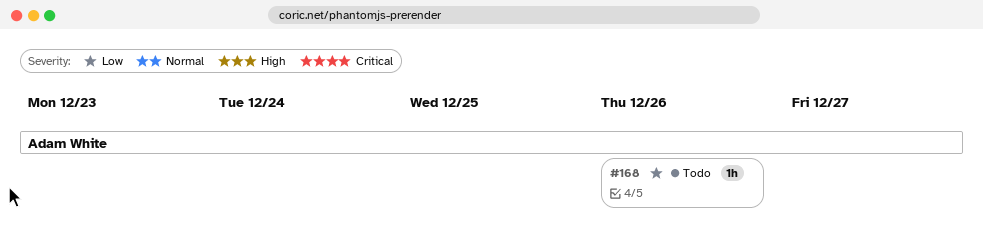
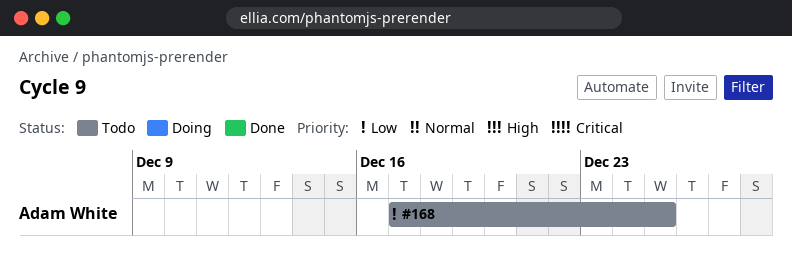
#168, due: Dec 26 -> Dec 25

